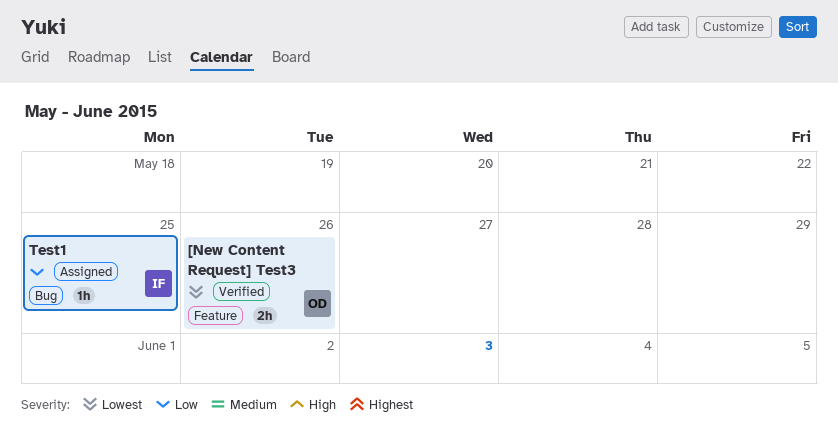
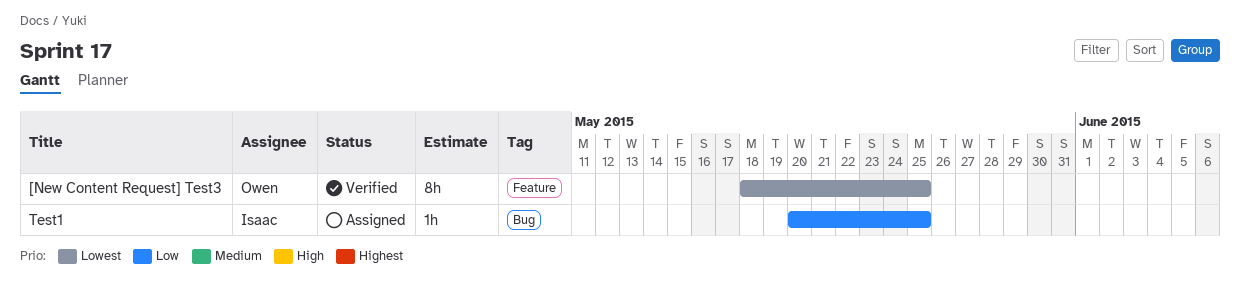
[New Content Request] Test3, estimate: 2h -> 8h
[New Content Request] Test3, due: May 26 -> May 25

